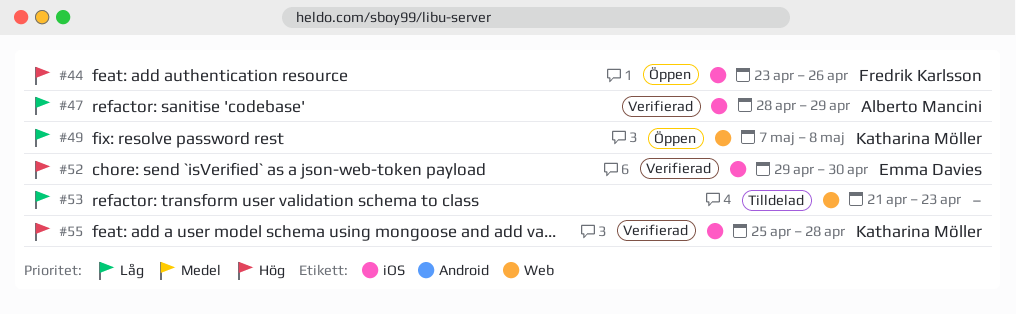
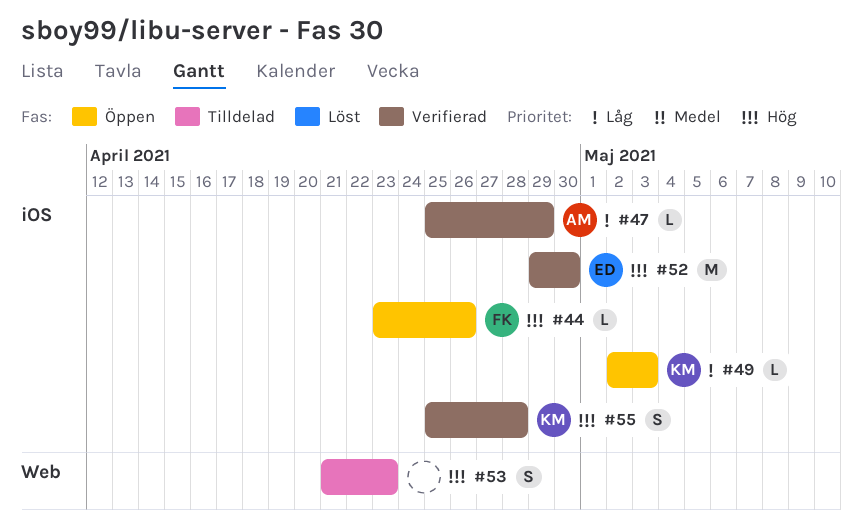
#47, start: Apr 28 -> Apr 25
#49, label: Web -> iOS
#49, start: May 7 -> May 2
#49, due: May 8 -> May 3
#53, priority: Låg -> Hög

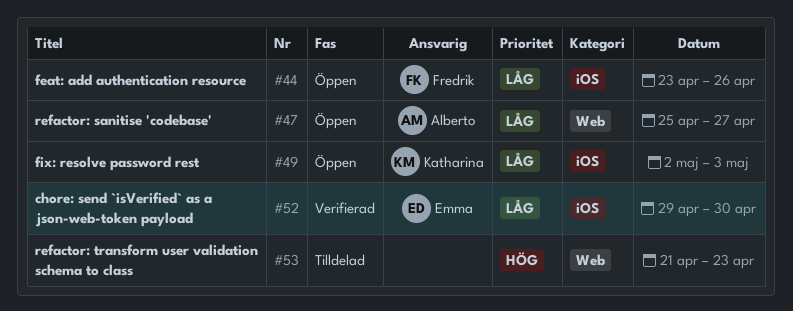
#44, priority: Hög -> Låg
#47, status: Verifierad -> Öppen
#47, label: iOS -> Web
#47, due: Apr 29 -> Apr 27
#52, priority: Hög -> Låg
#55: present -> none

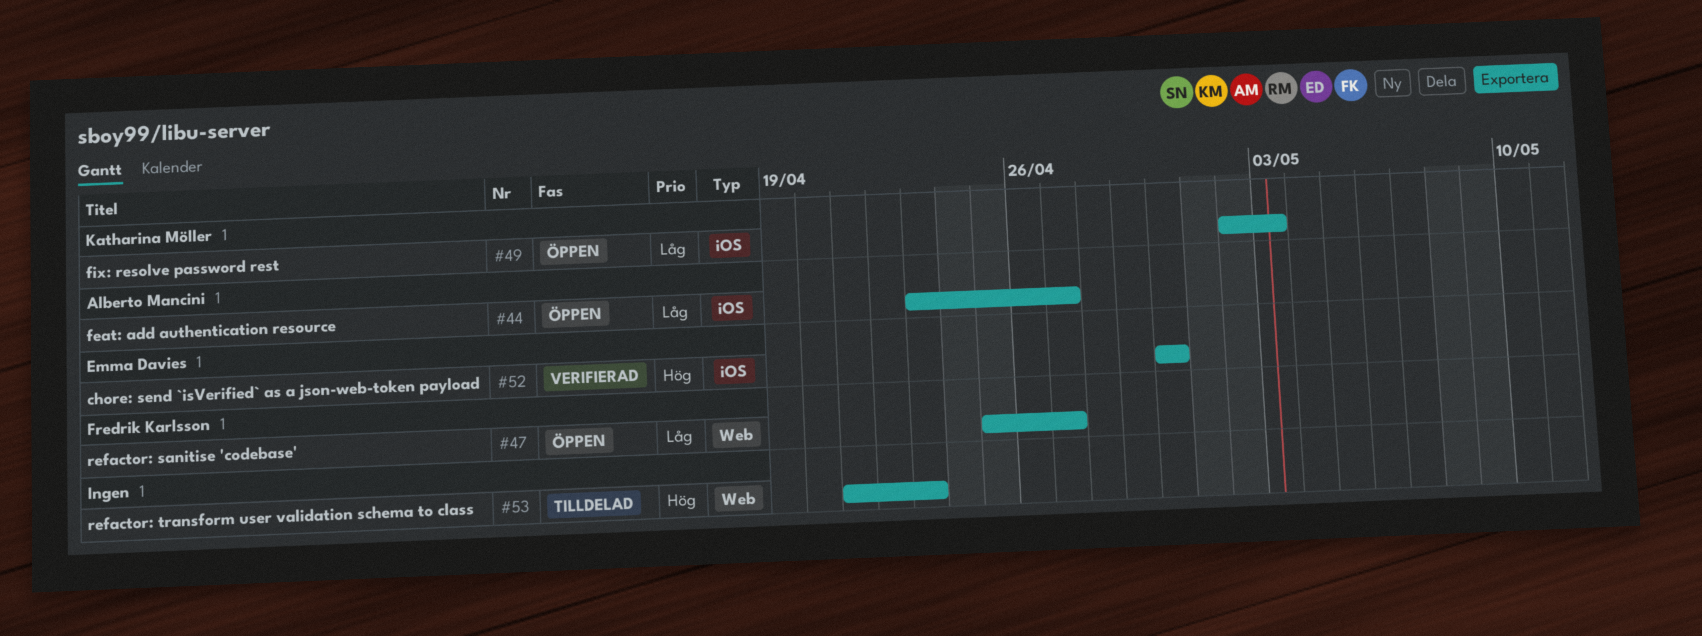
#44, owner: Fredrik Karlsson -> Alberto Mancini
#44, due: Apr 26 -> Apr 27
#47, owner: Alberto Mancini -> Fredrik Karlsson
#52, priority: Låg -> Hög
#52, start: Apr 29 -> Apr 30

